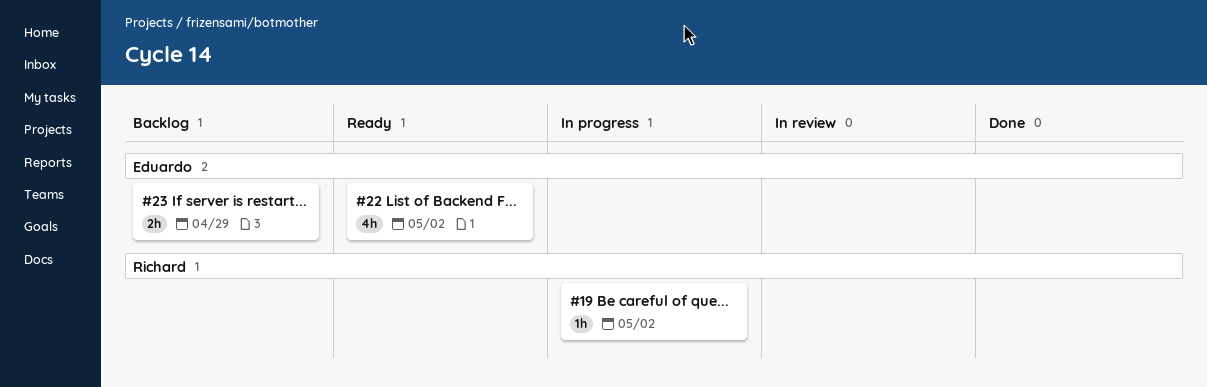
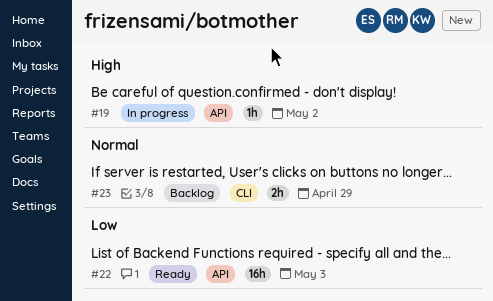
#22, estimate: 4h -> 16h
#22, due: May 2 -> May 3

